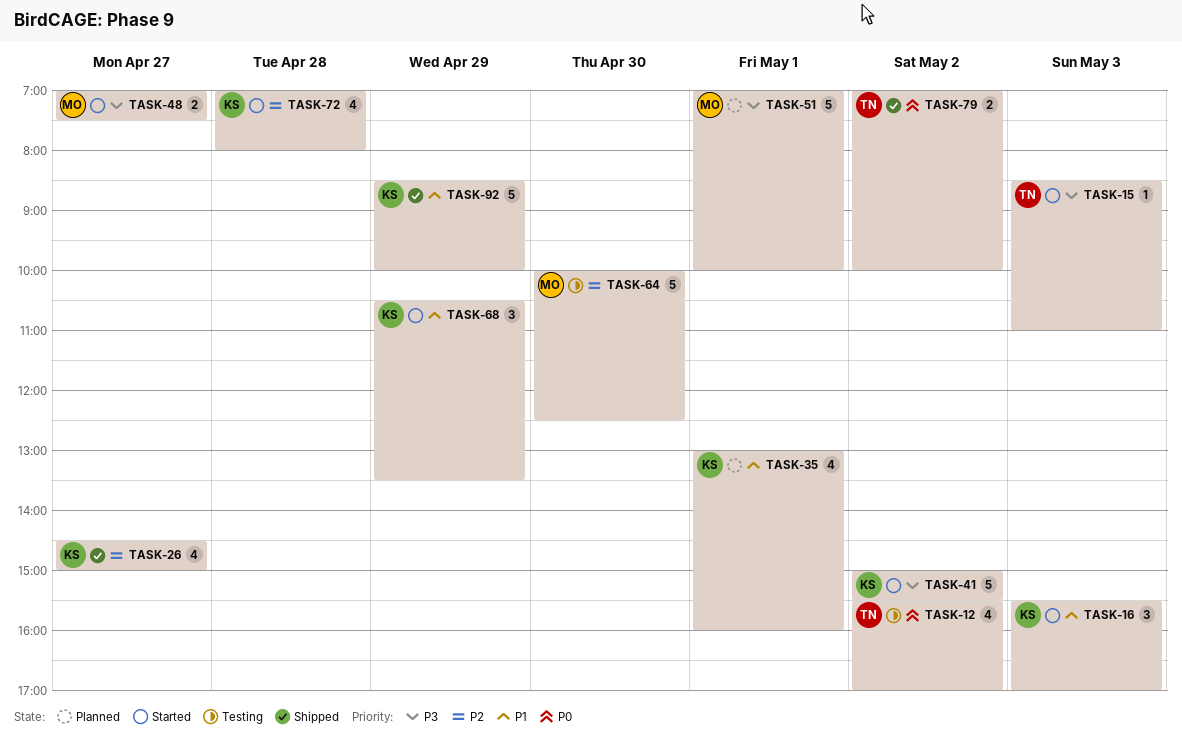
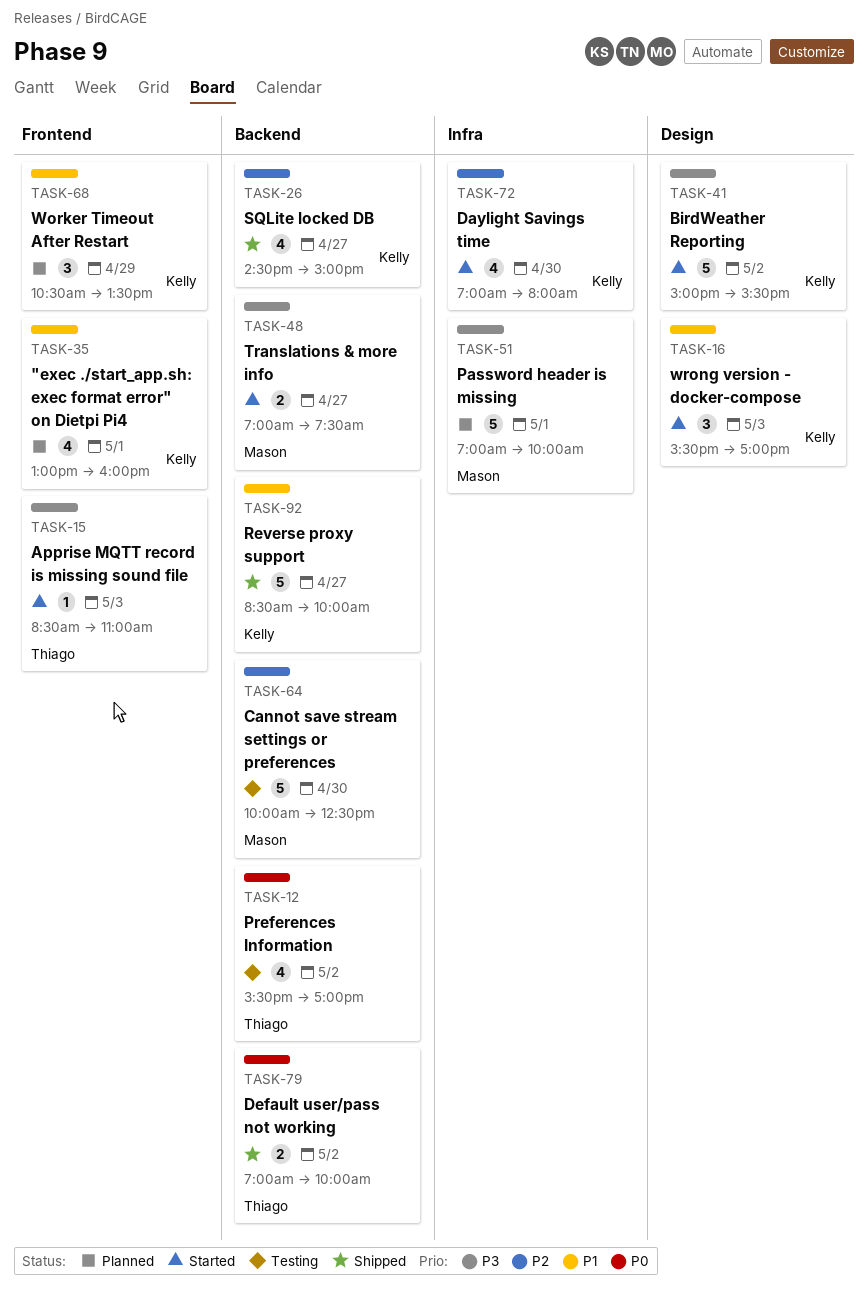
TASK-68, status: Started -> Planned
TASK-72, day: Apr 28 -> Apr 30
TASK-92, day: Apr 29 -> Apr 27

